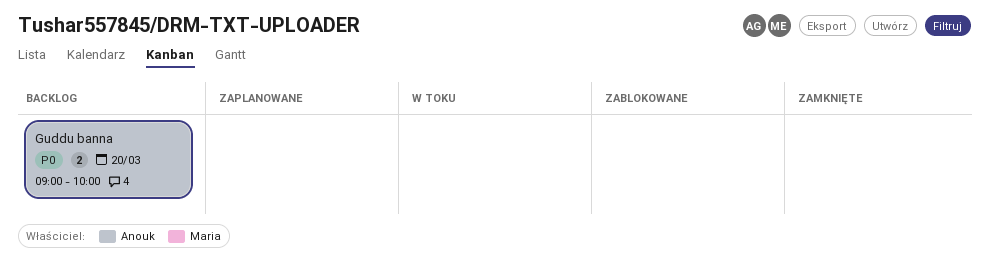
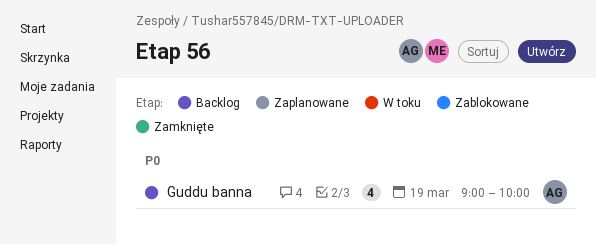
Guddu banna, estimate: 2 -> 4
Guddu banna, day: Mar 20 -> Mar 19

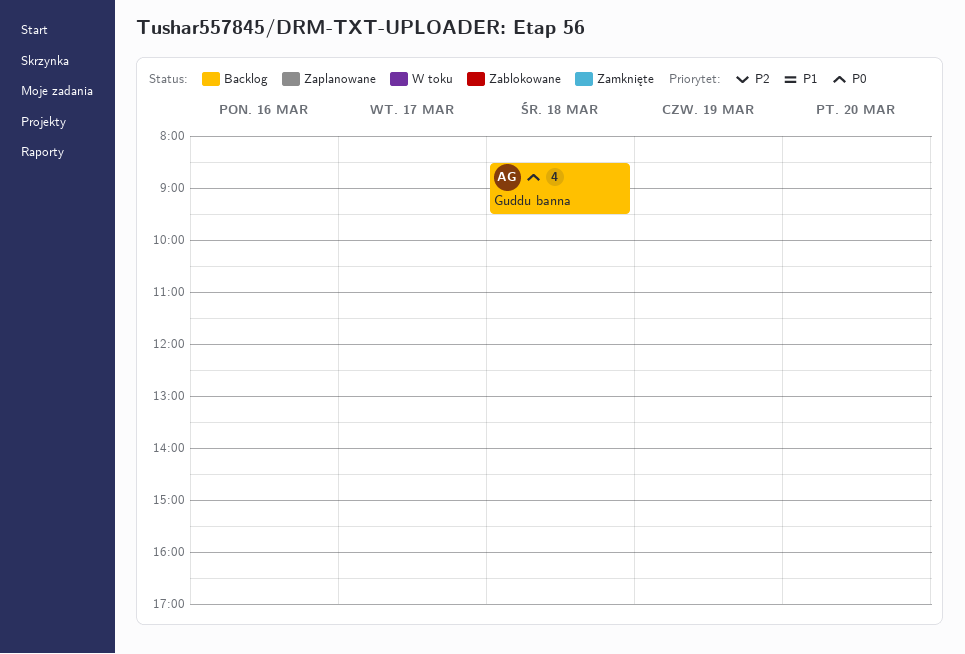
Guddu banna, day: Mar 19 -> Mar 18
Guddu banna, begins: 09:00 -> 08:30
Guddu banna, ends: 10:00 -> 09:30

